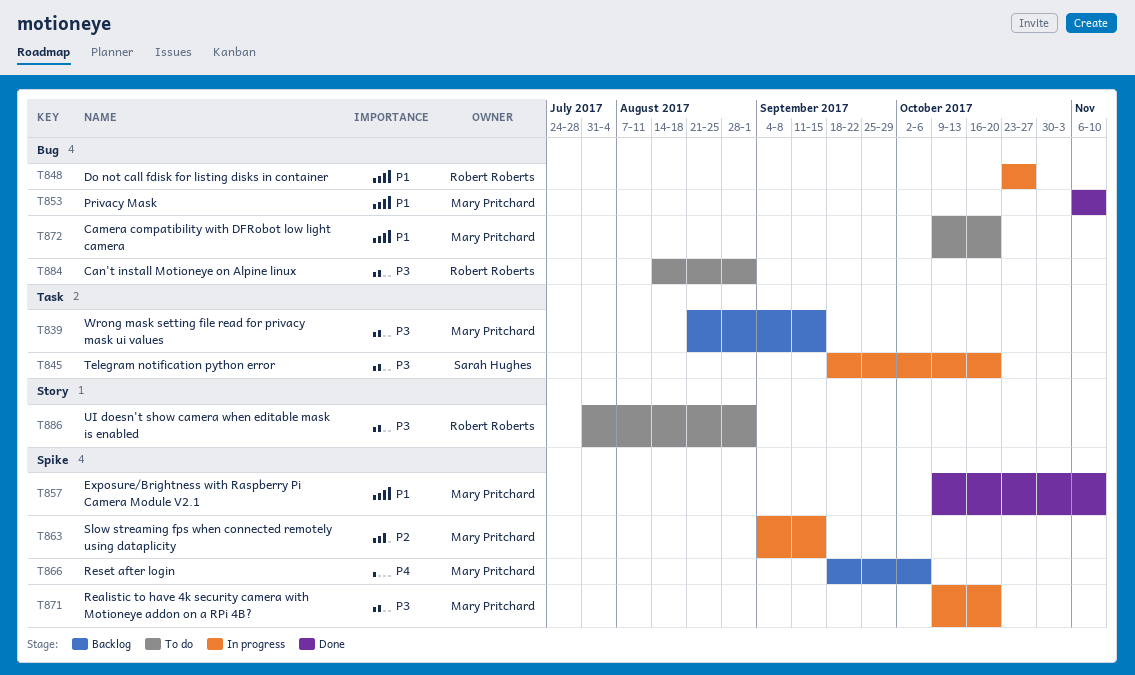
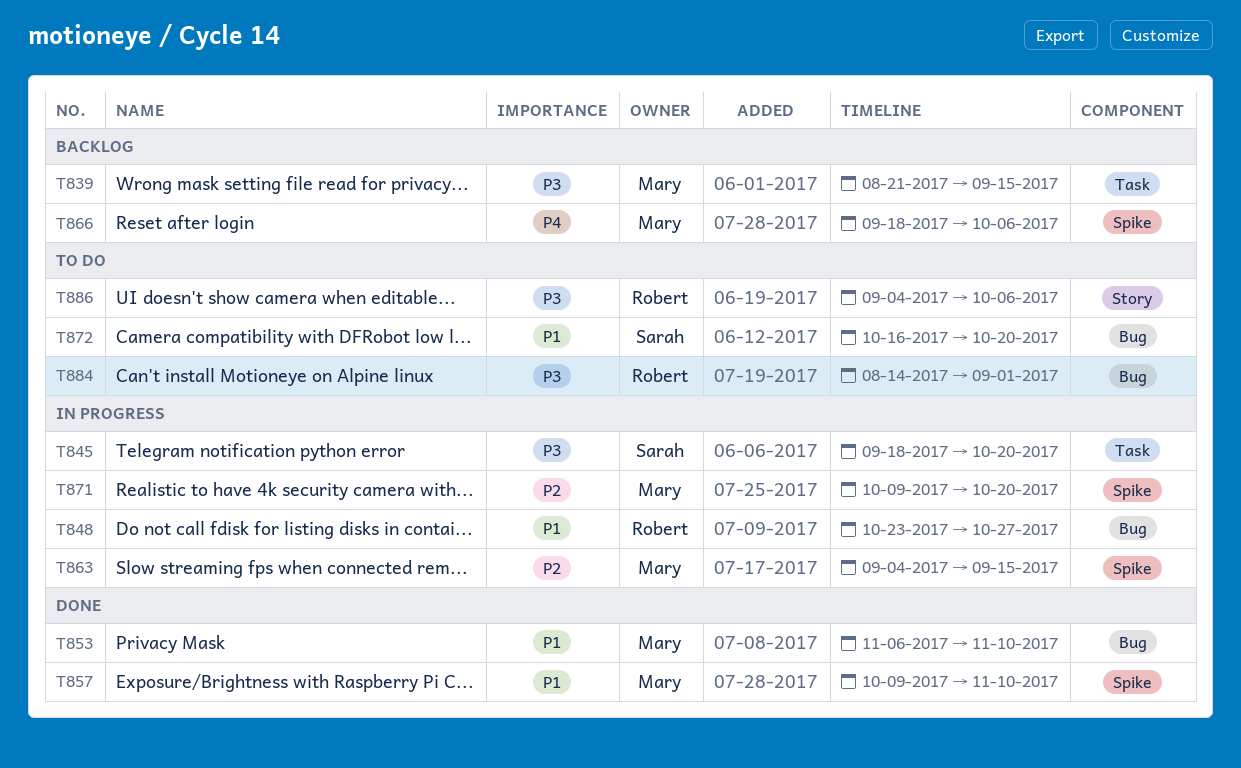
T871, priority: P3 -> P2
T872, owner: Mary Pritchard -> Sarah Hughes
T872, start: Oct 9 -> Oct 16
T886, start: Jul 31 -> Sep 4
T886, due: Sep 1 -> Oct 6

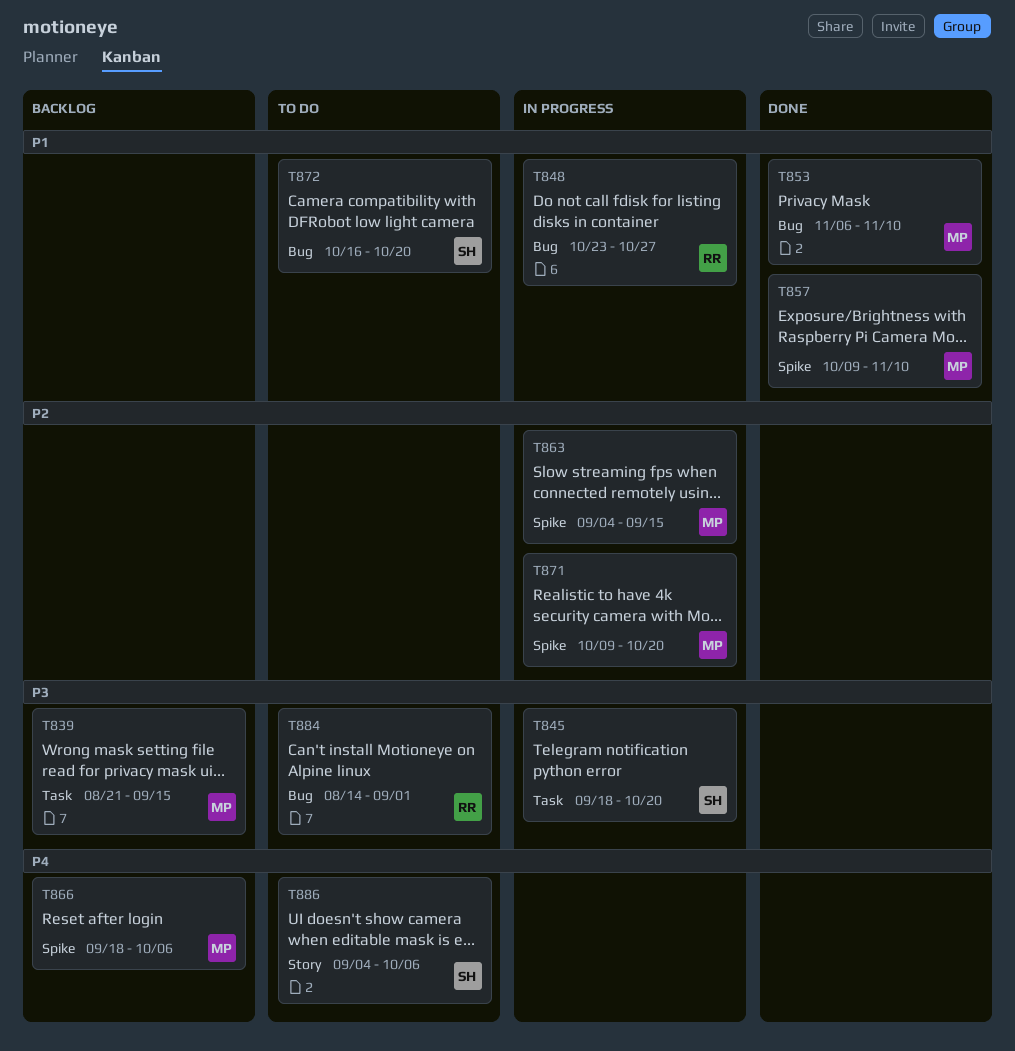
T886, owner: Robert -> Sarah
T886, priority: P3 -> P4

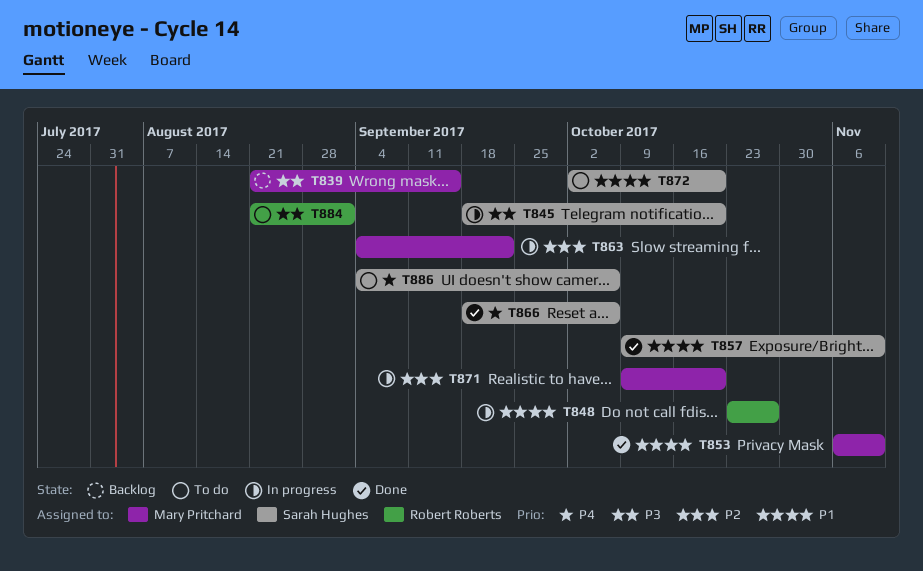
T857, owner: Mary Pritchard -> Sarah Hughes
T863, due: Sep 15 -> Sep 22
T866, status: Backlog -> Done
T866, owner: Mary Pritchard -> Sarah Hughes
T872, start: Oct 16 -> Oct 2
T884, start: Aug 14 -> Aug 21

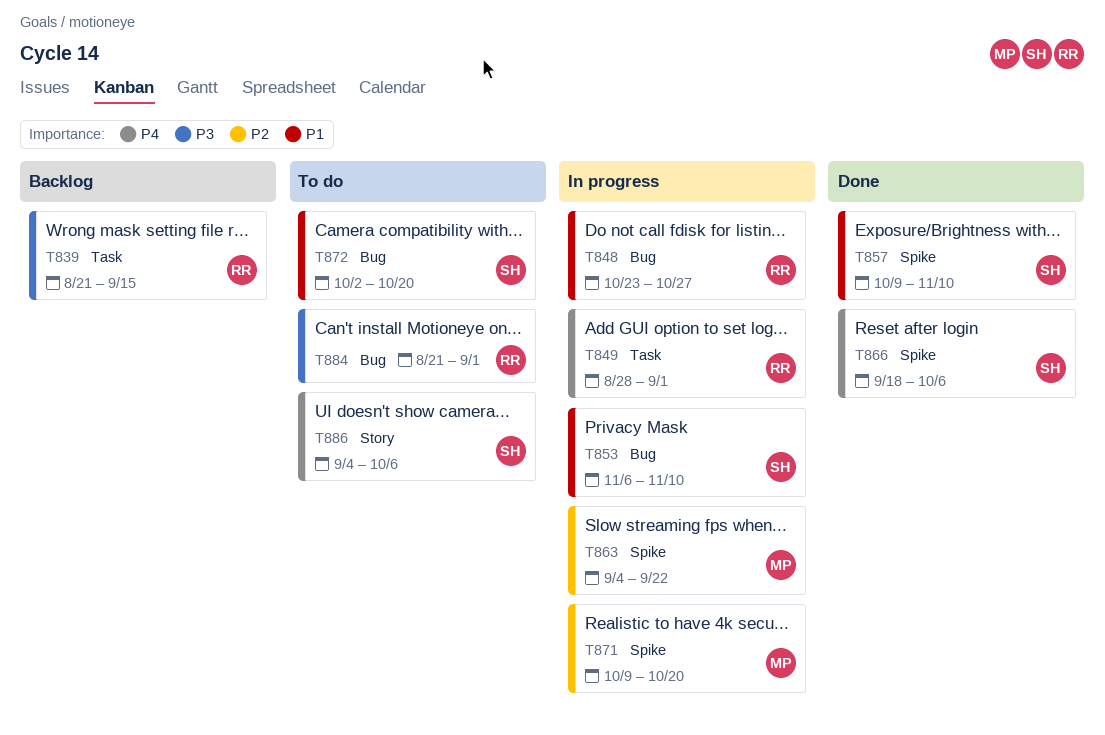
T839, owner: Mary Pritchard -> Robert Roberts
T845: present -> none
T849: none -> present
T853, status: Done -> In progress
T853, owner: Mary Pritchard -> Sarah Hughes

